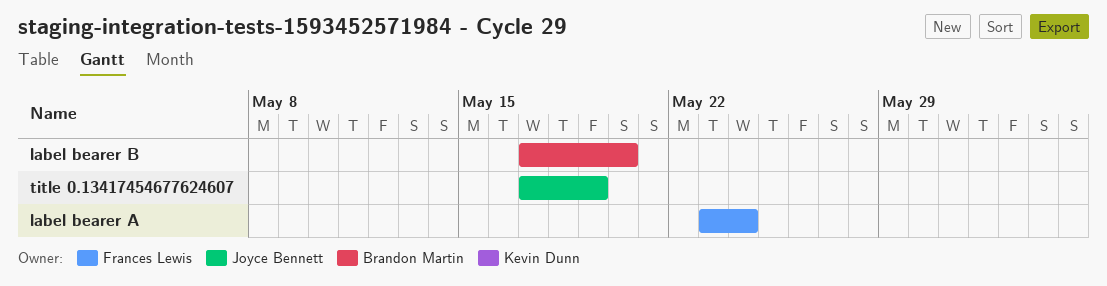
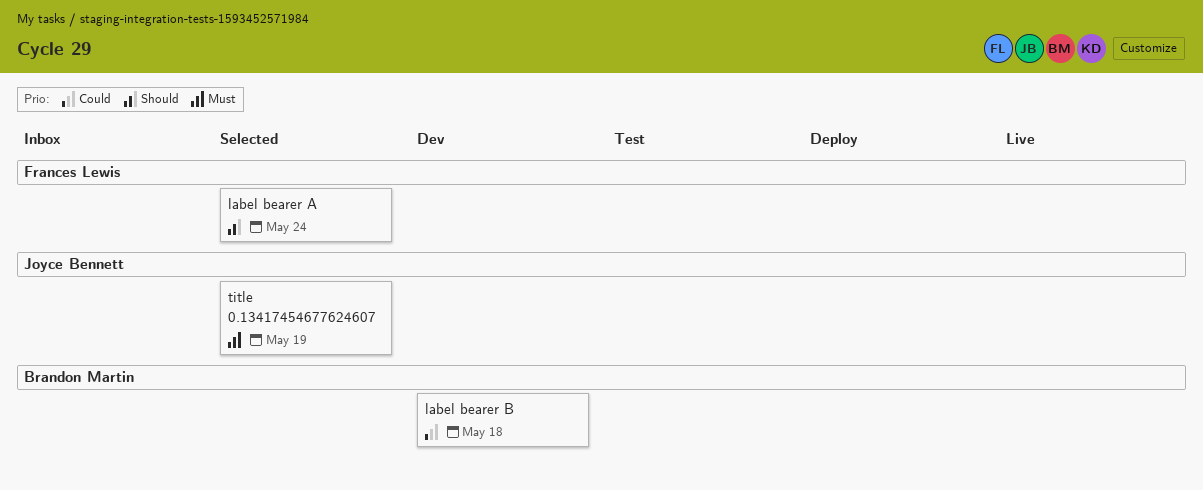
label bearer B, due: May 20 -> May 18

